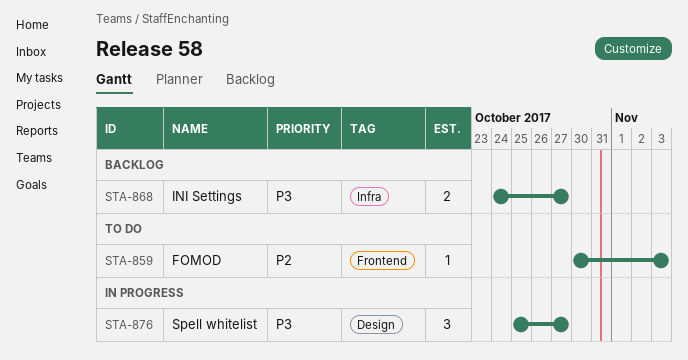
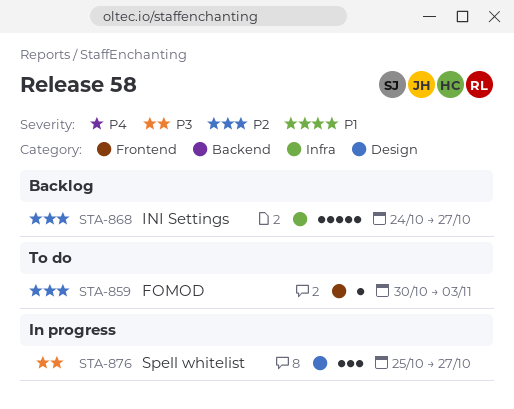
STA-868, priority: P3 -> P2
STA-868, estimate: 2 -> 5

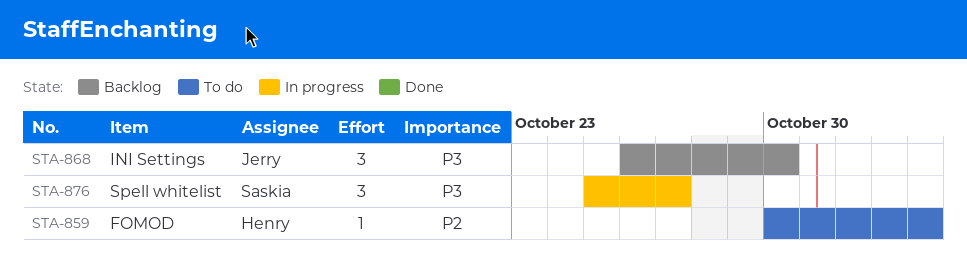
STA-868, priority: P2 -> P3
STA-868, estimate: 5 -> 3
STA-868, start: Oct 24 -> Oct 26
STA-868, due: Oct 27 -> Oct 30

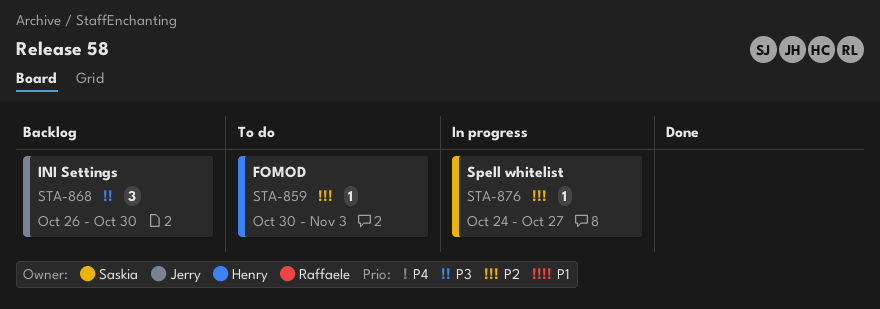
STA-876, priority: P3 -> P2
STA-876, estimate: 3 -> 1
STA-876, start: Oct 25 -> Oct 24

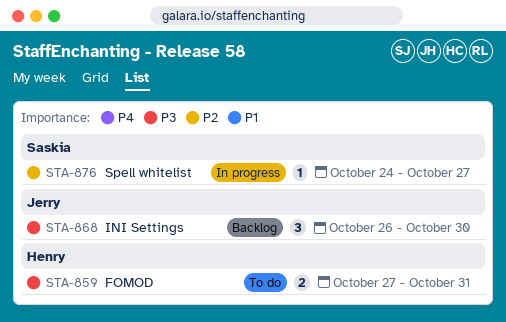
STA-859, priority: P2 -> P3
STA-859, estimate: 1 -> 2
STA-859, start: Oct 30 -> Oct 27
STA-859, due: Nov 3 -> Oct 31

